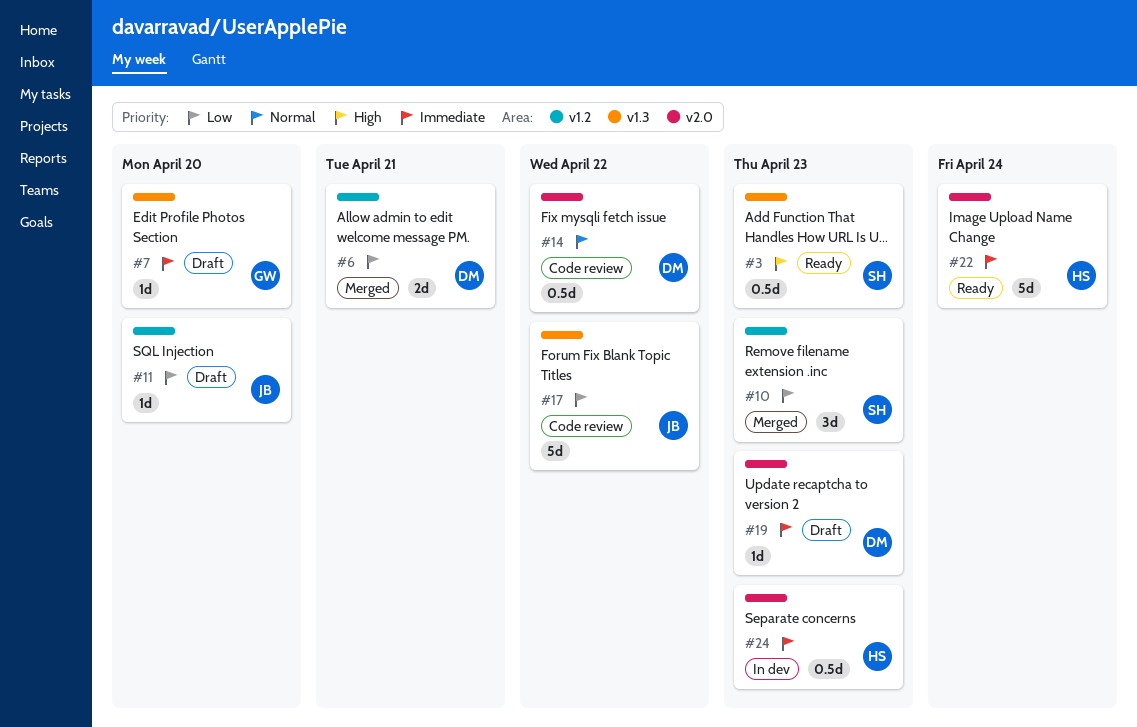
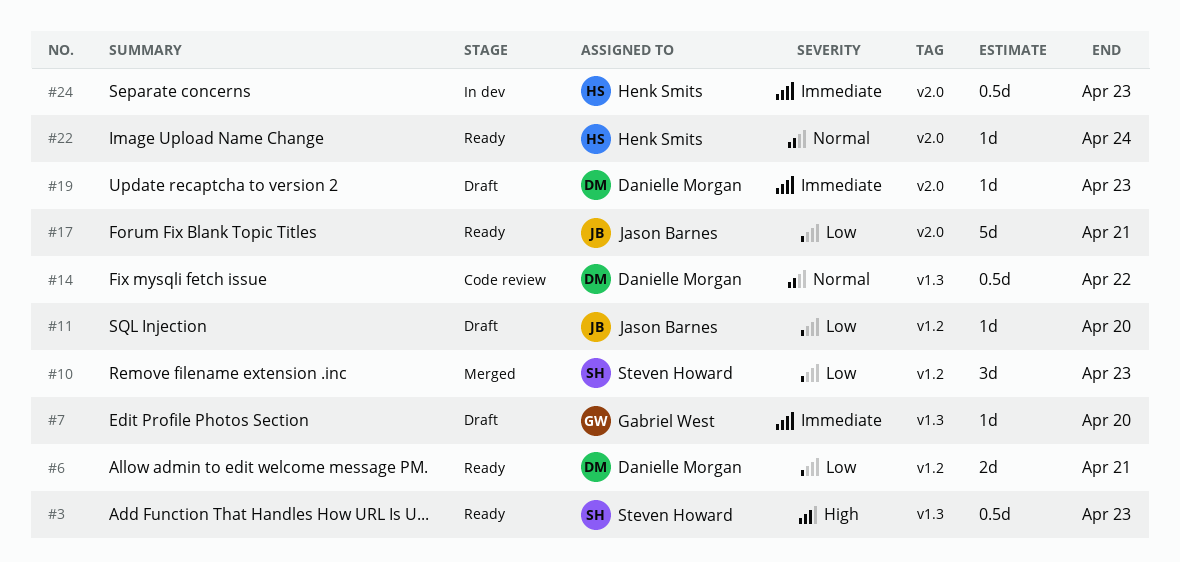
#6, status: Merged -> Ready
#14, label: v2.0 -> v1.3
#17, status: Code review -> Ready
#17, label: v1.3 -> v2.0
#17, due: Apr 22 -> Apr 21
#22, priority: Immediate -> Normal
#22, estimate: 5d -> 1d

